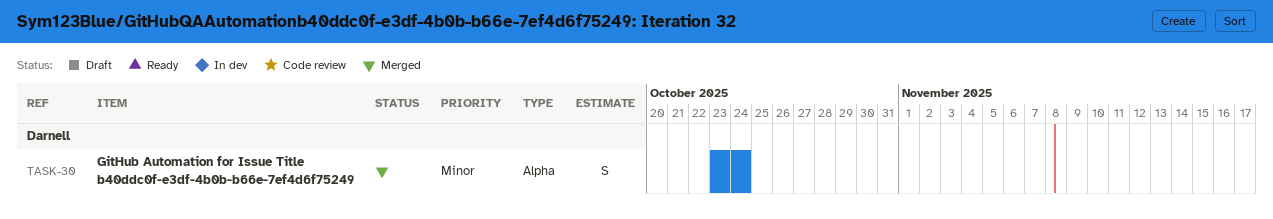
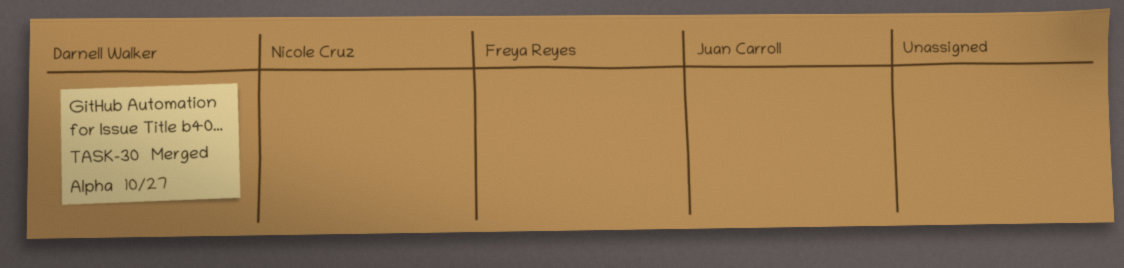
TASK-30, due: Oct 24 -> Oct 27

